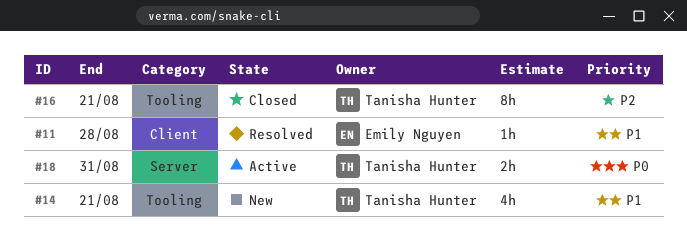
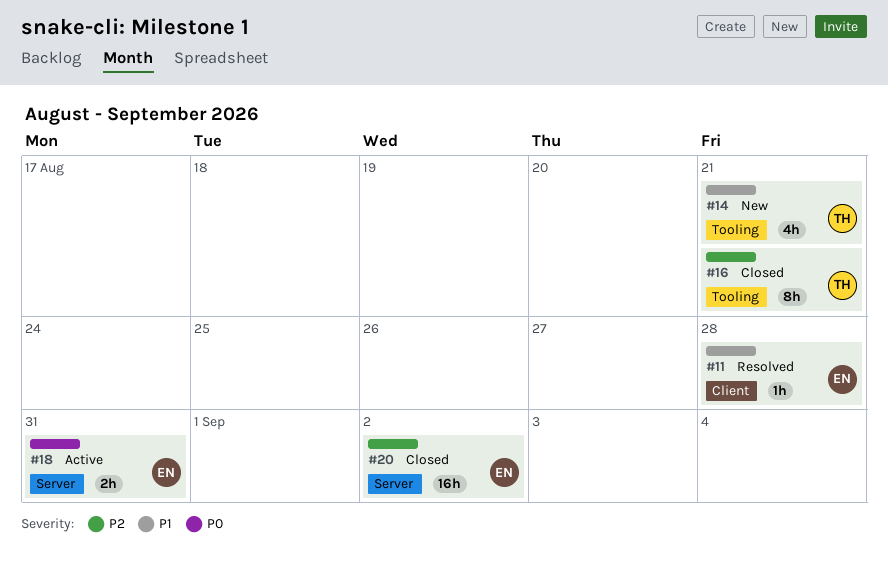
#18, owner: Tanisha Hunter -> Emily Nguyen
#20: none -> present

